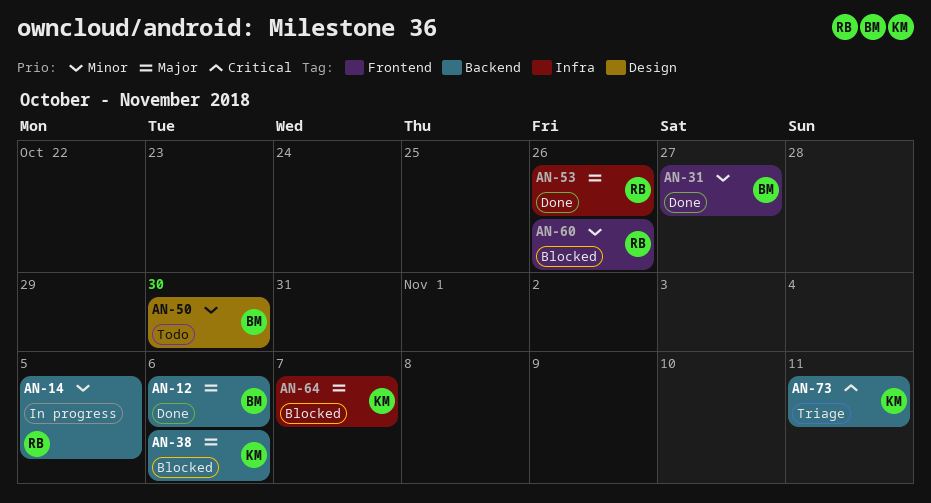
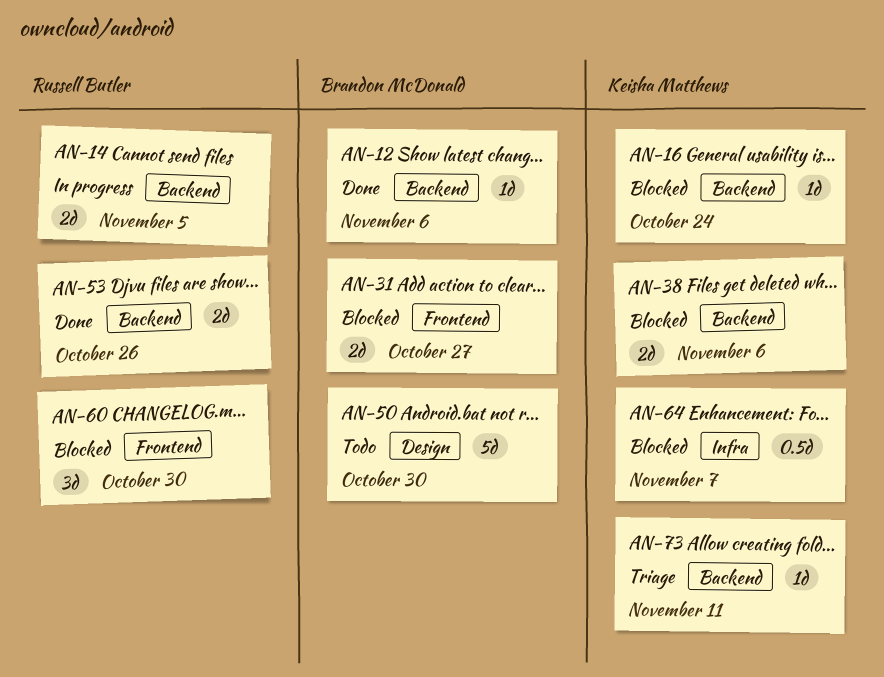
AN-16: none -> present
AN-31, status: Done -> Blocked
AN-53, label: Infra -> Backend
AN-60, due: Oct 26 -> Oct 30

